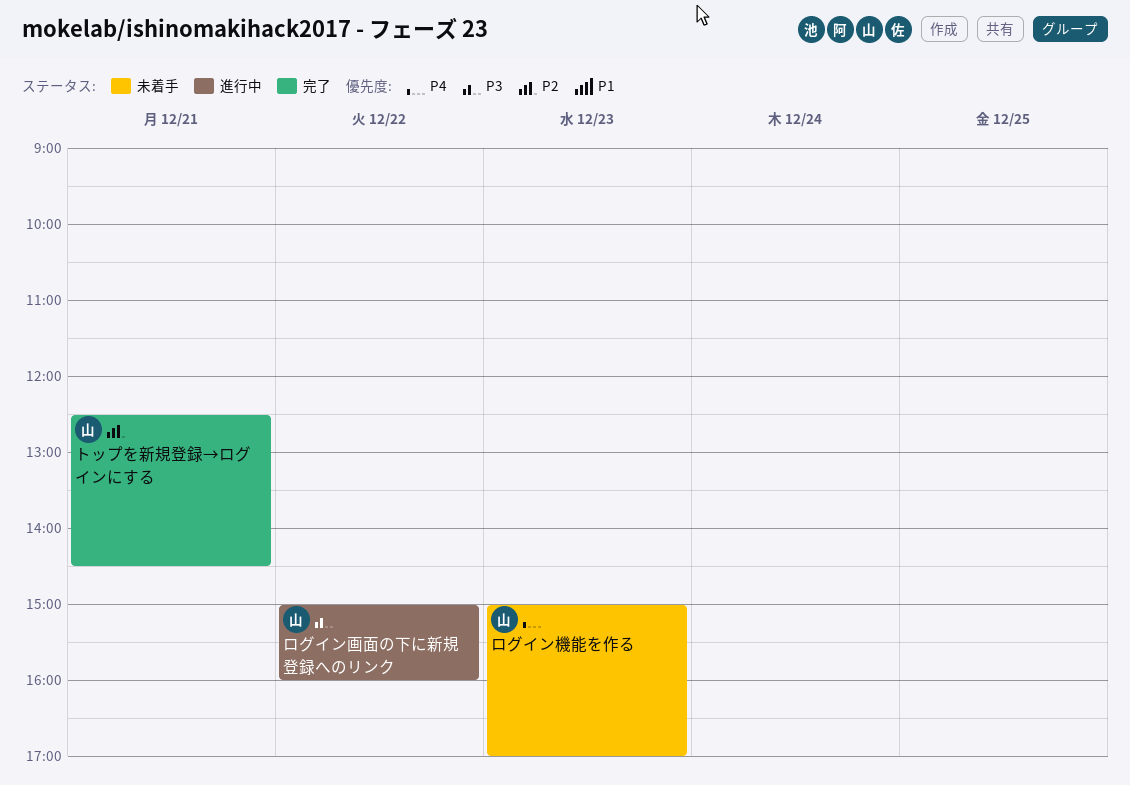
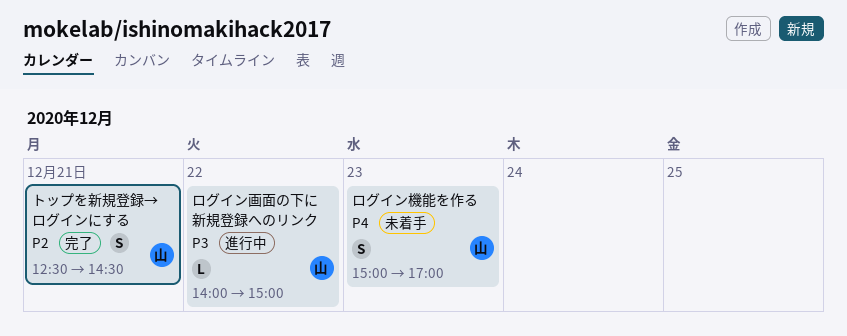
ログイン画面の下に新規登録へのリンク, begins: 15:00 -> 14:00
ログイン画面の下に新規登録へのリンク, ends: 16:00 -> 15:00

